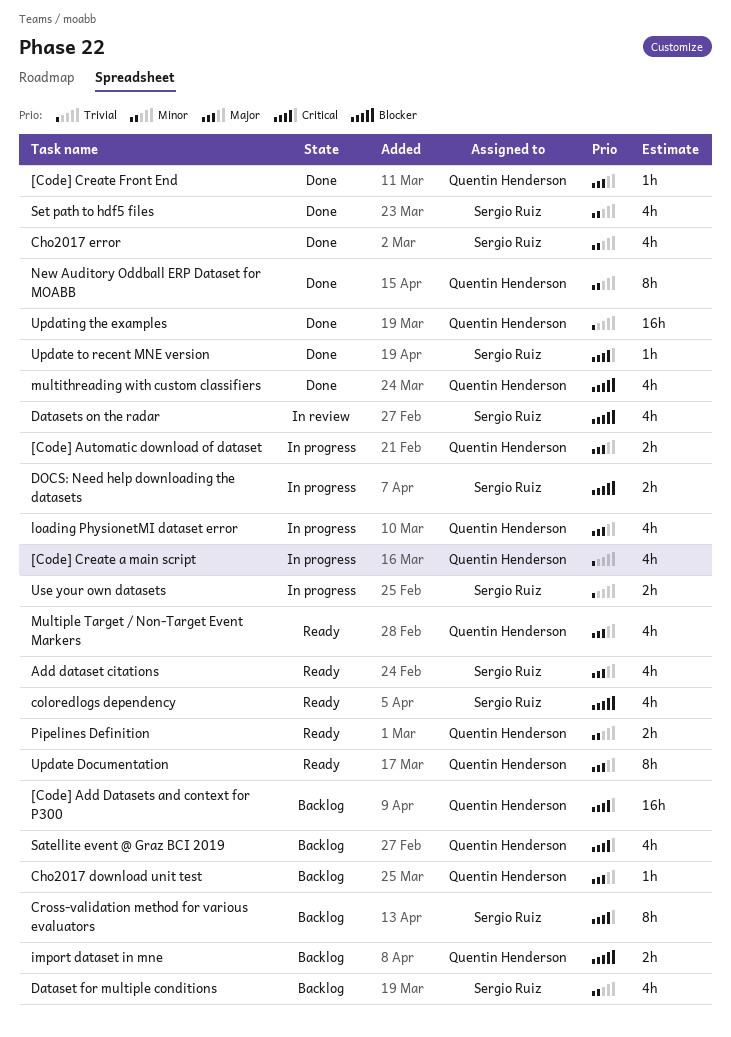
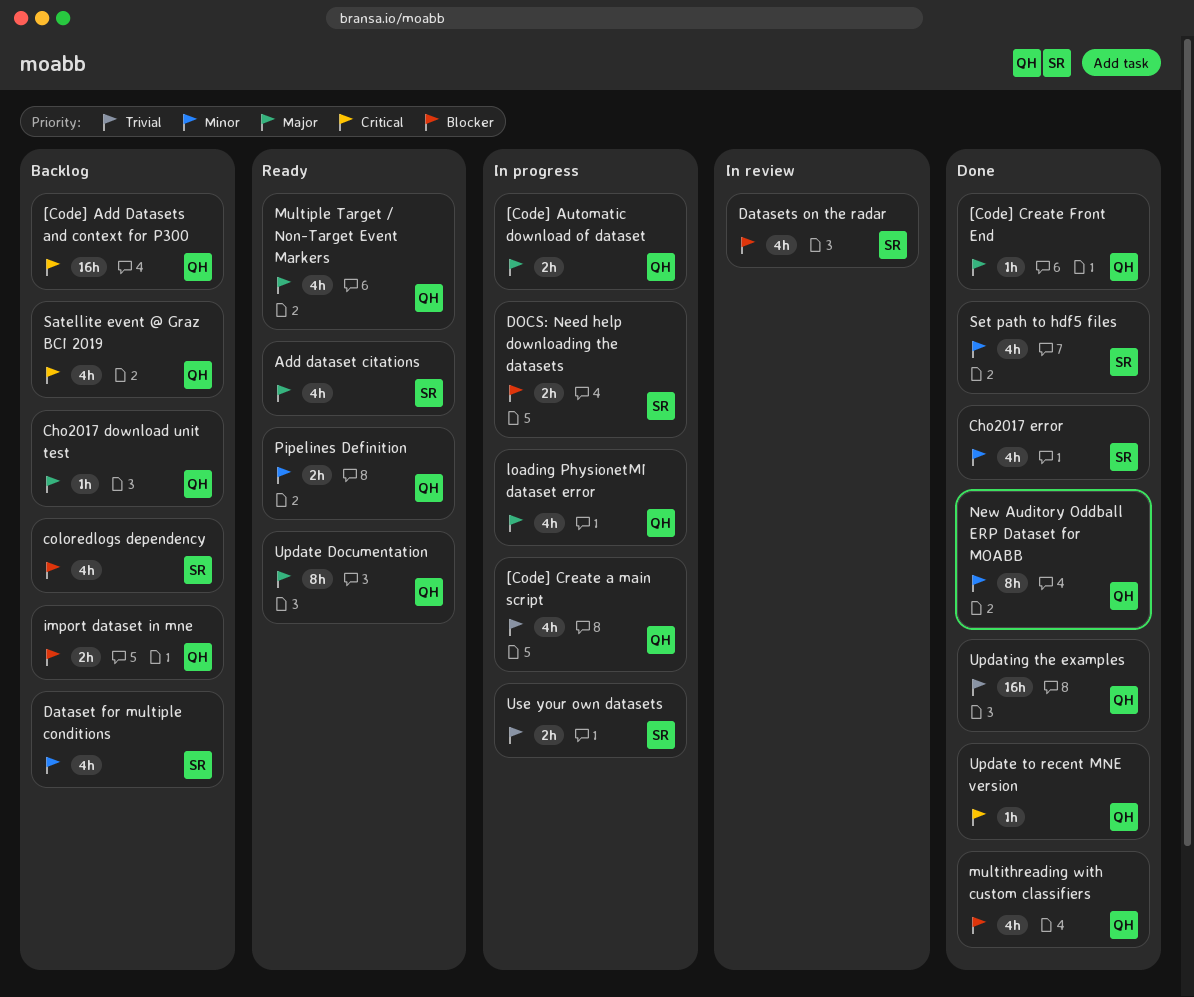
coloredlogs dependency, status: Ready -> Backlog
Cross-validation method for various evaluators: present -> none
Update to recent MNE version, owner: Sergio Ruiz -> Quentin Henderson

